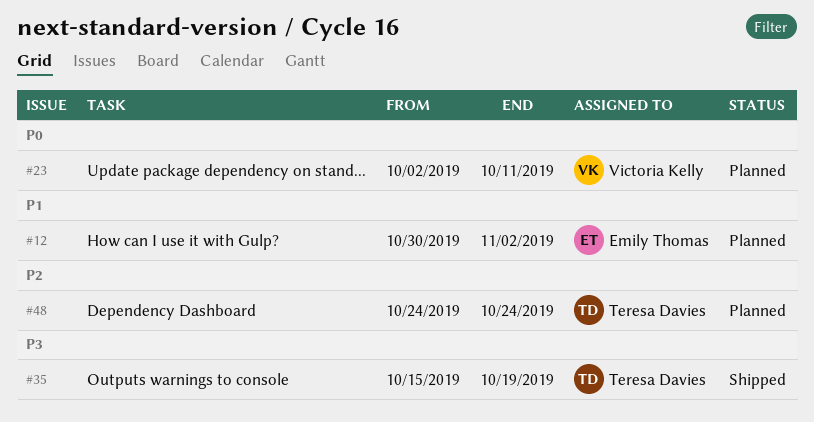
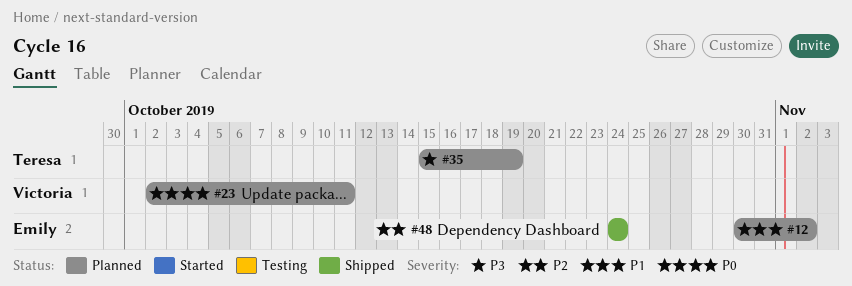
#35, status: Shipped -> Planned
#48, status: Planned -> Shipped
#48, owner: Teresa Davies -> Emily Thomas

